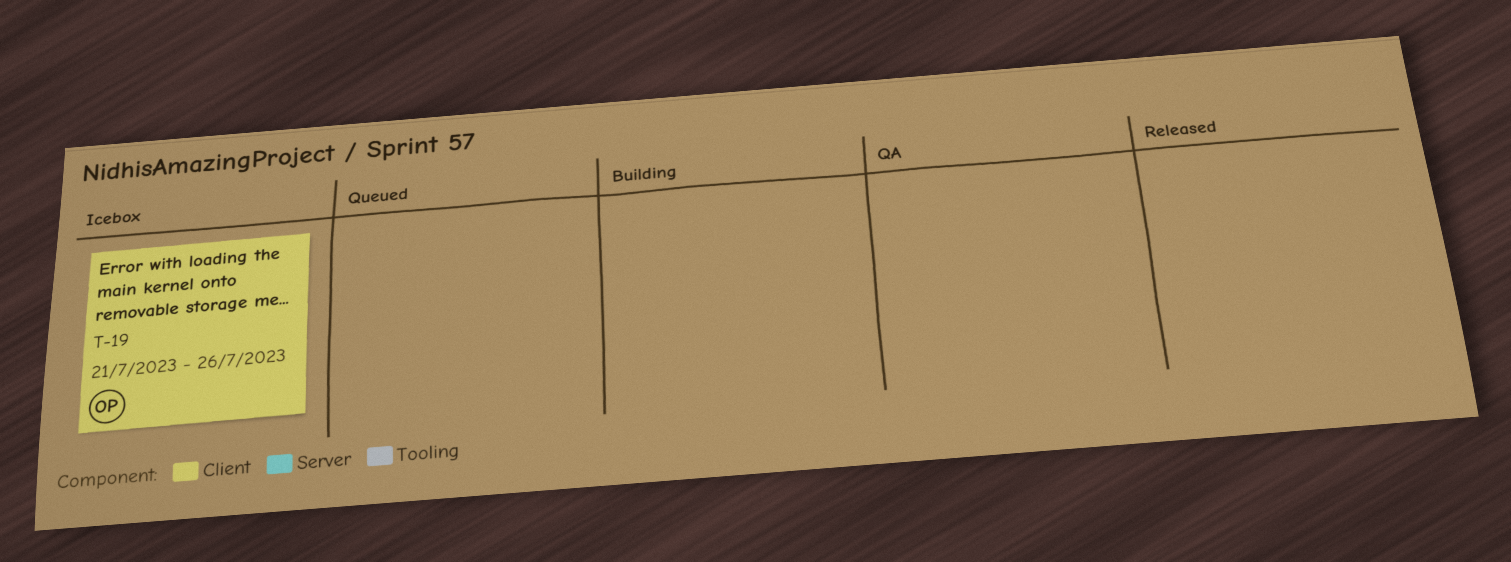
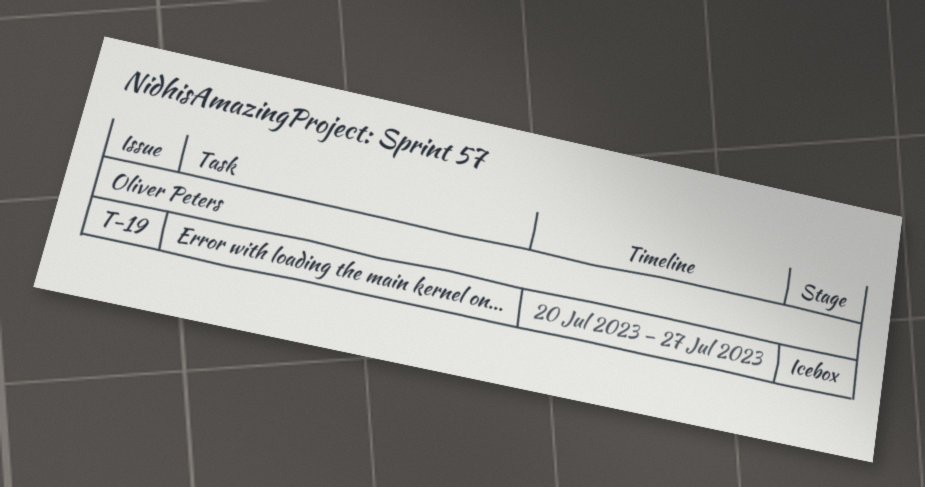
T-19, start: Jul 21 -> Jul 20
T-19, due: Jul 26 -> Jul 27

